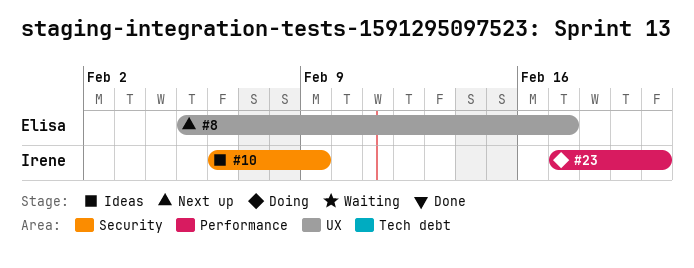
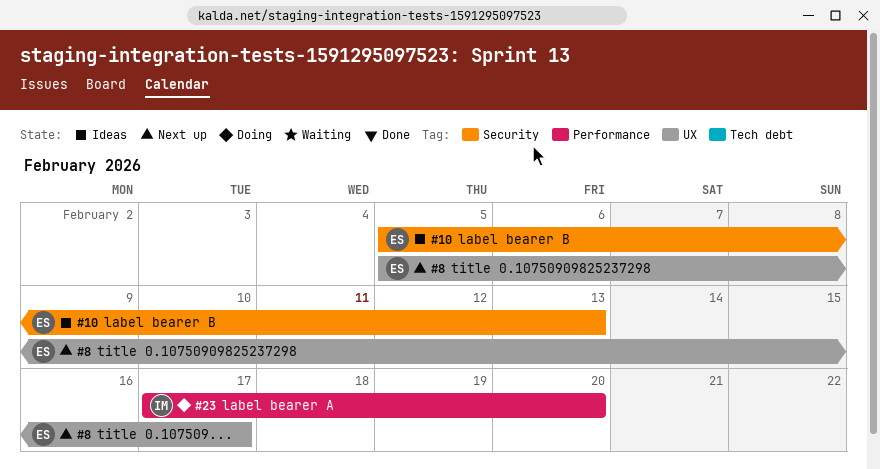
#10, owner: Irene -> Elisa
#10, start: Feb 6 -> Feb 5
#10, due: Feb 9 -> Feb 13

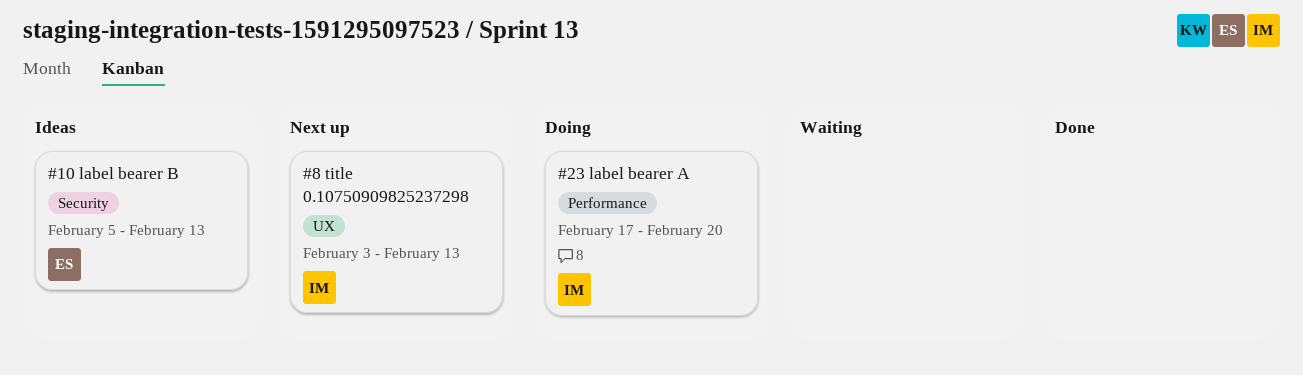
#8, owner: ES -> IM
#8, start: Feb 5 -> Feb 3
#8, due: Feb 17 -> Feb 13

